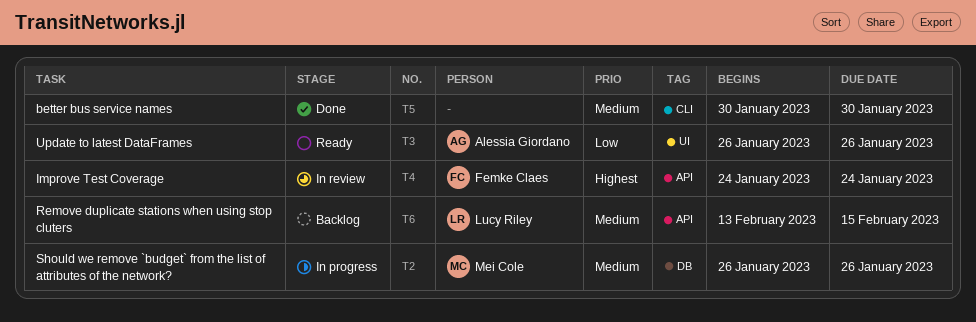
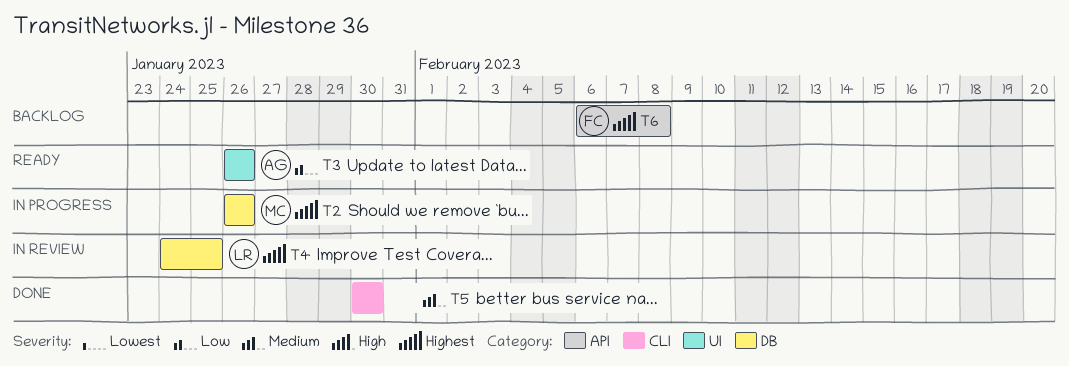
T2, priority: Medium -> Highest
T4, owner: Femke Claes -> Lucy Riley
T4, label: API -> DB
T4, due: Jan 24 -> Jan 25
T6, owner: Lucy Riley -> Femke Claes
T6, priority: Medium -> Highest
T6, start: Feb 13 -> Feb 6
T6, due: Feb 15 -> Feb 8

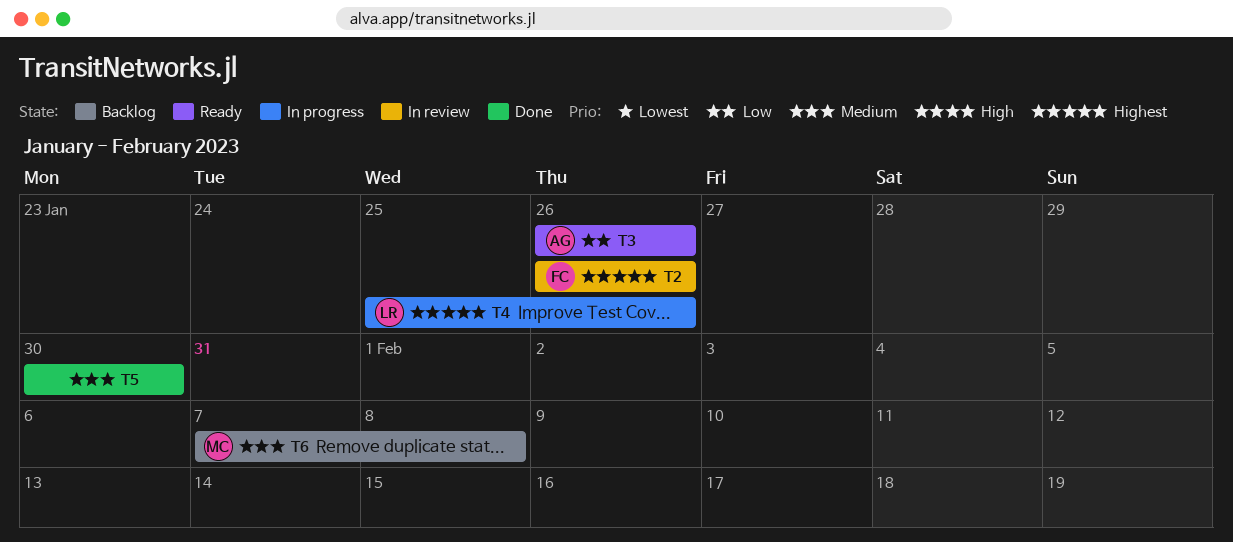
T2, status: In progress -> In review
T2, owner: MC -> FC
T4, status: In review -> In progress
T4, start: Jan 24 -> Jan 25
T4, due: Jan 25 -> Jan 26
T6, owner: FC -> MC
T6, priority: Highest -> Medium
T6, start: Feb 6 -> Feb 7

